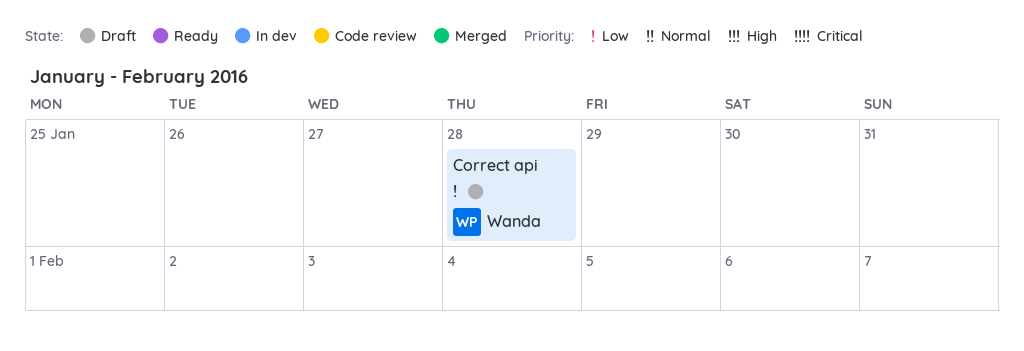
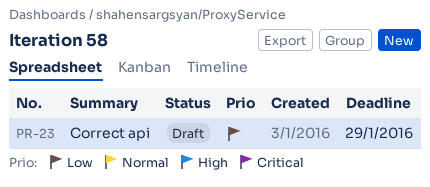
Correct api, due: Jan 28 -> Jan 29

